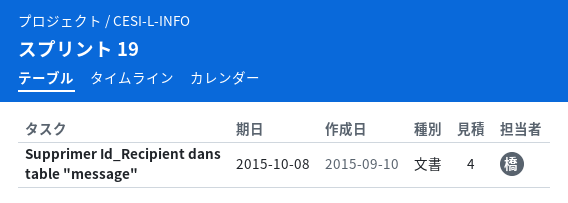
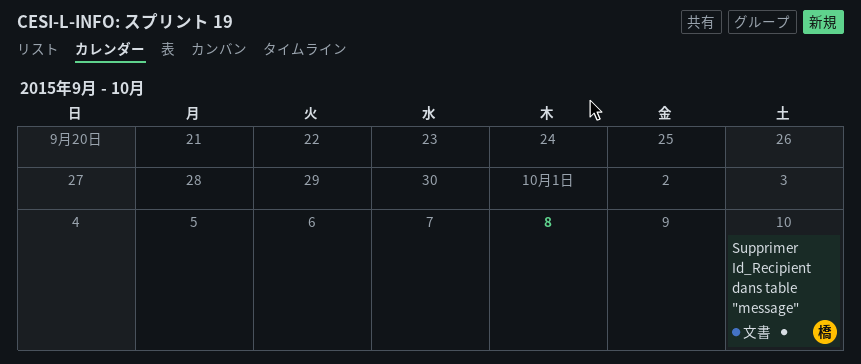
Supprimer Id_Recipient dans table "message", estimate: 4 -> 1
Supprimer Id_Recipient dans table "message", due: Oct 8 -> Oct 10

